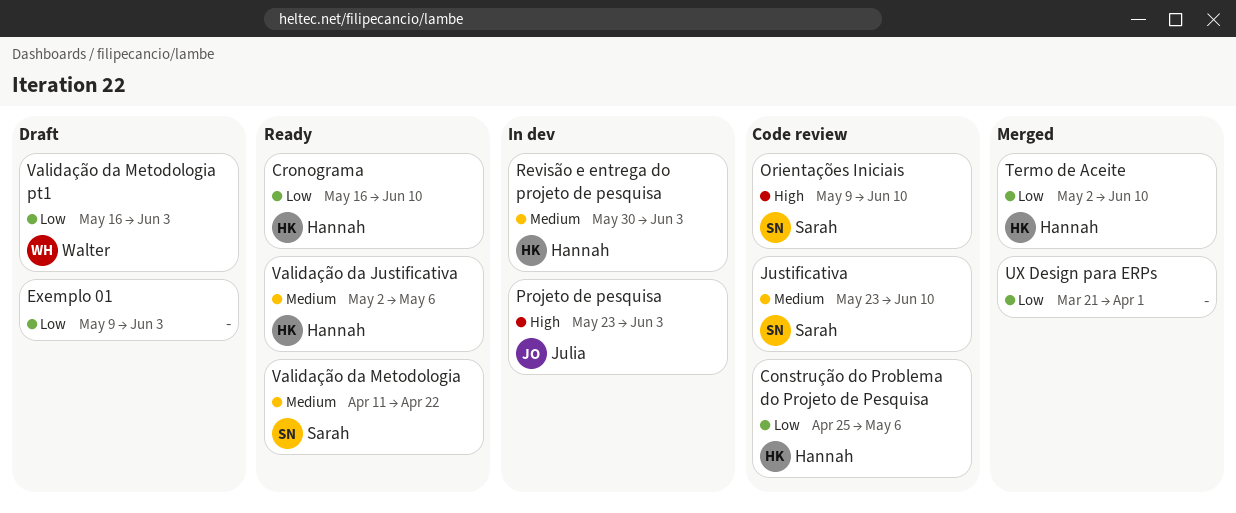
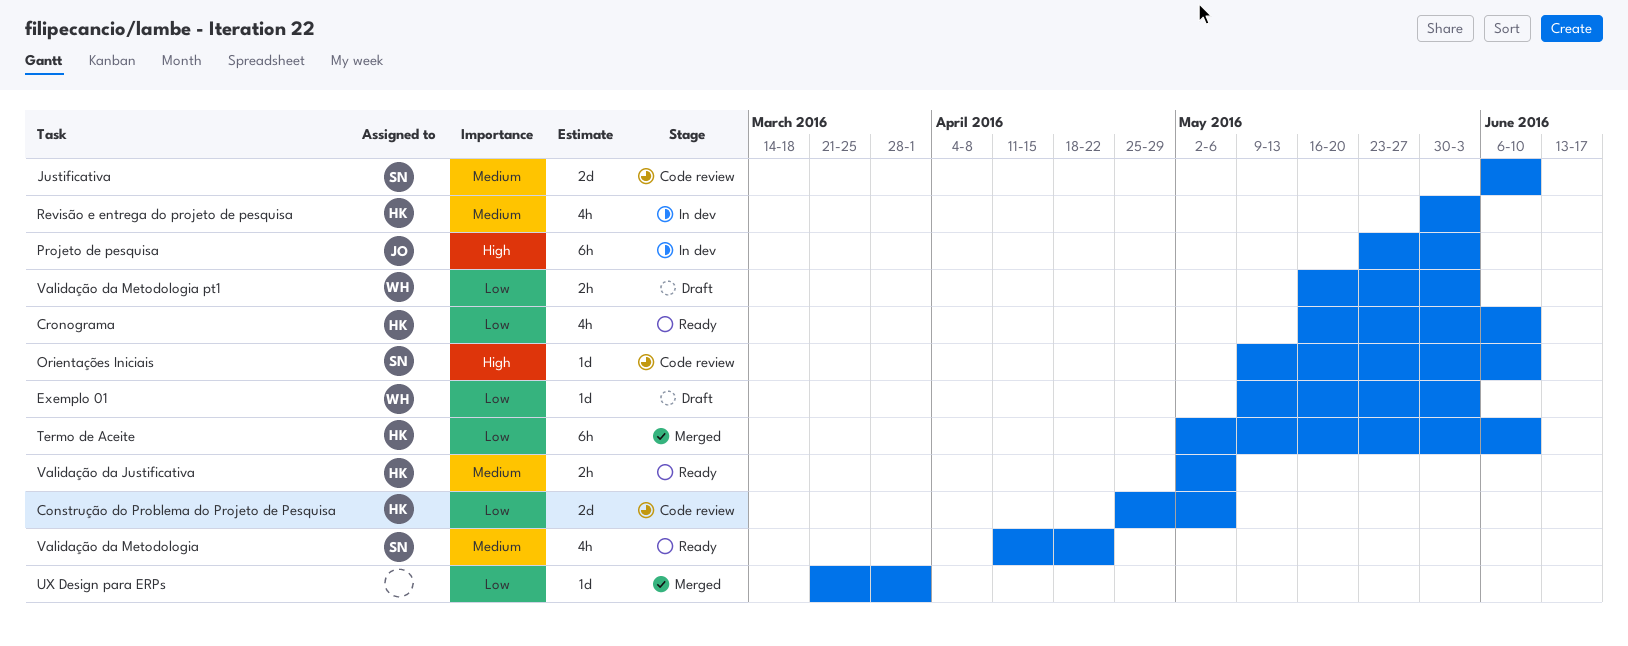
Exemplo 01, owner: none -> Walter
Justificativa, start: May 23 -> Jun 6

